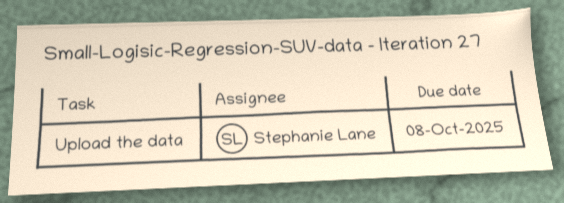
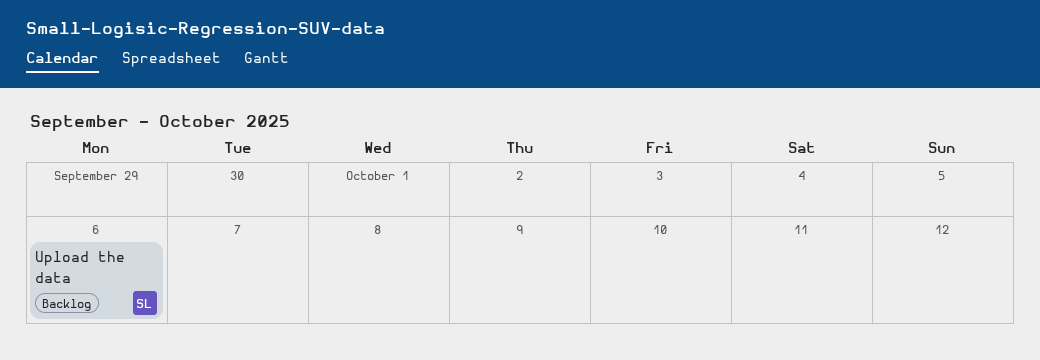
Upload the data, due: Oct 8 -> Oct 6

